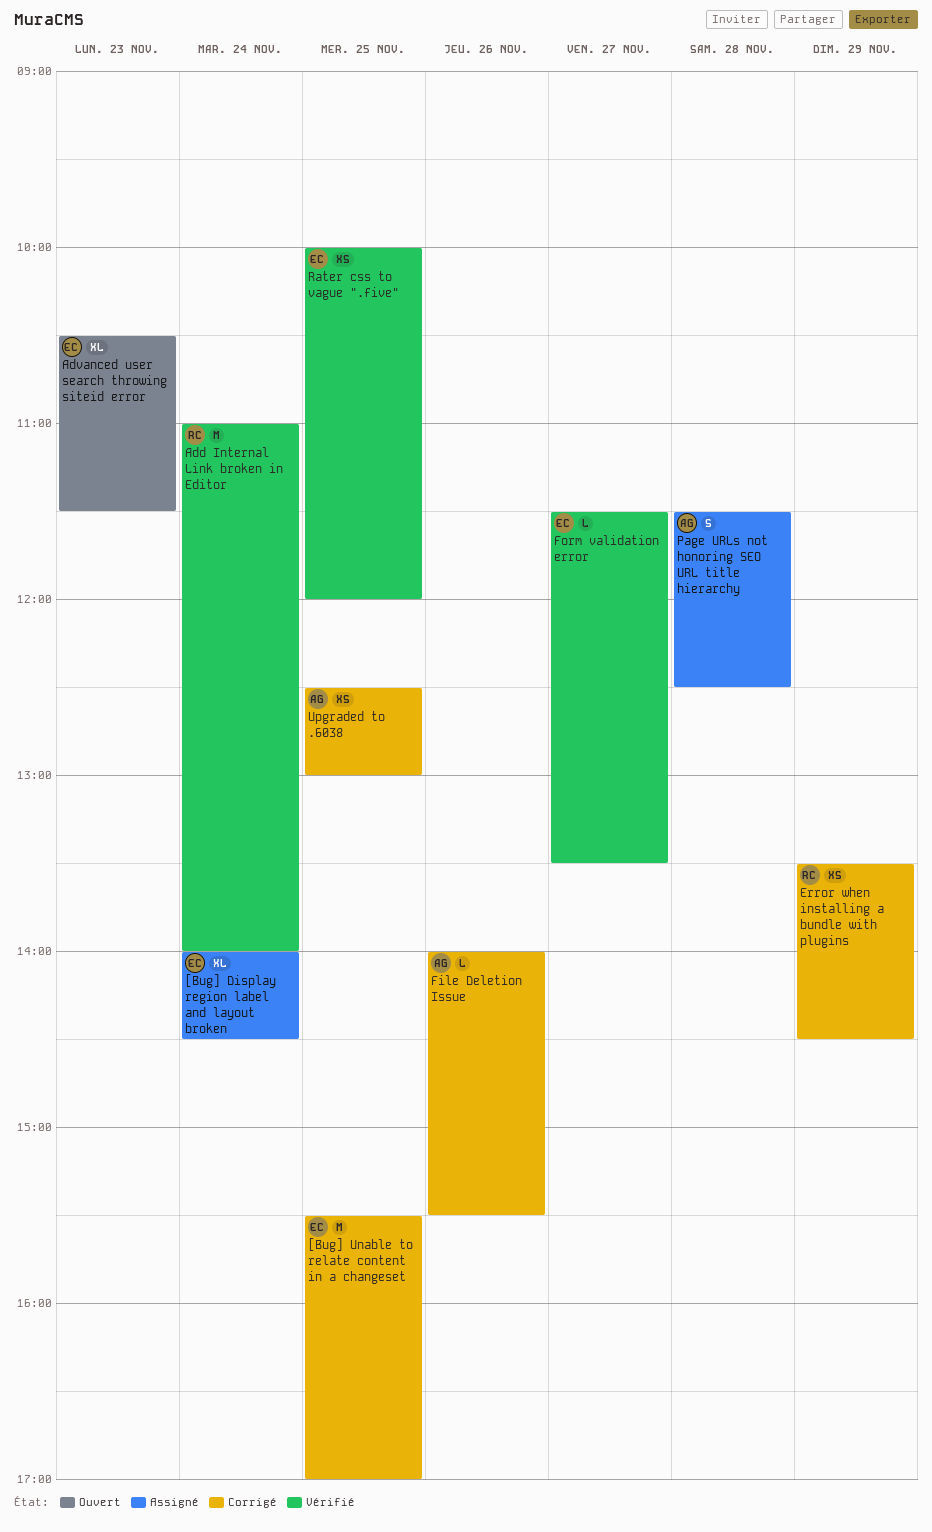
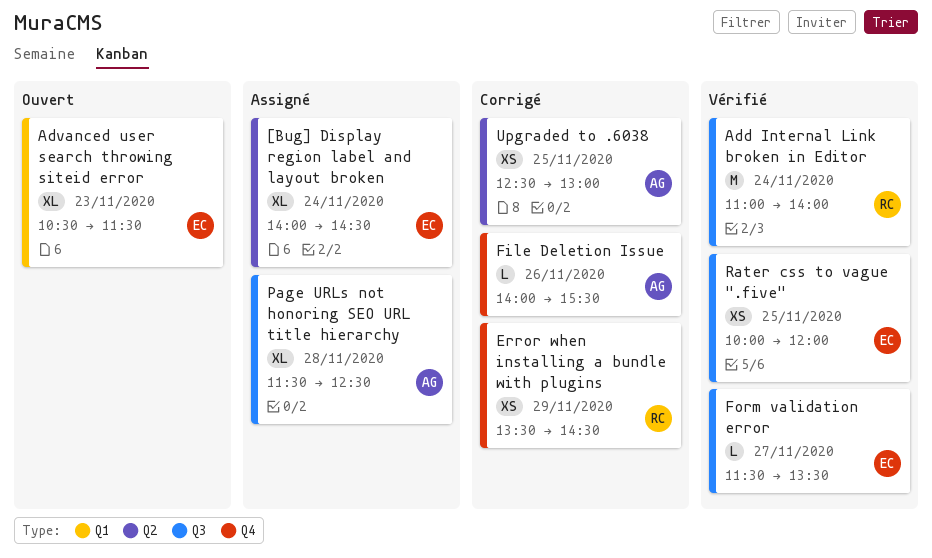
[Bug] Unable to relate content in a changeset: present -> none
Page URLs not honoring SEO URL title hierarchy, estimate: S -> XL

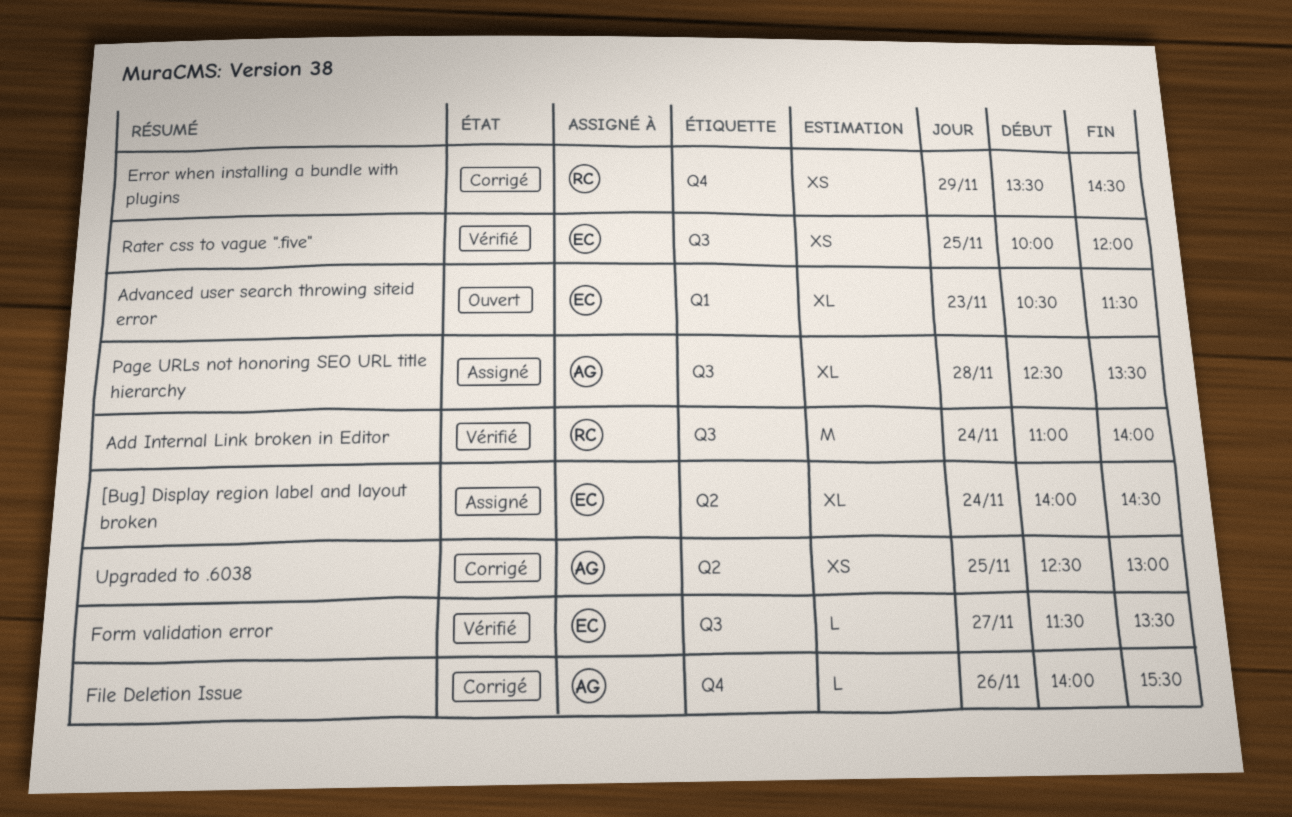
Page URLs not honoring SEO URL title hierarchy, begins: 11:30 -> 12:30
Page URLs not honoring SEO URL title hierarchy, ends: 12:30 -> 13:30

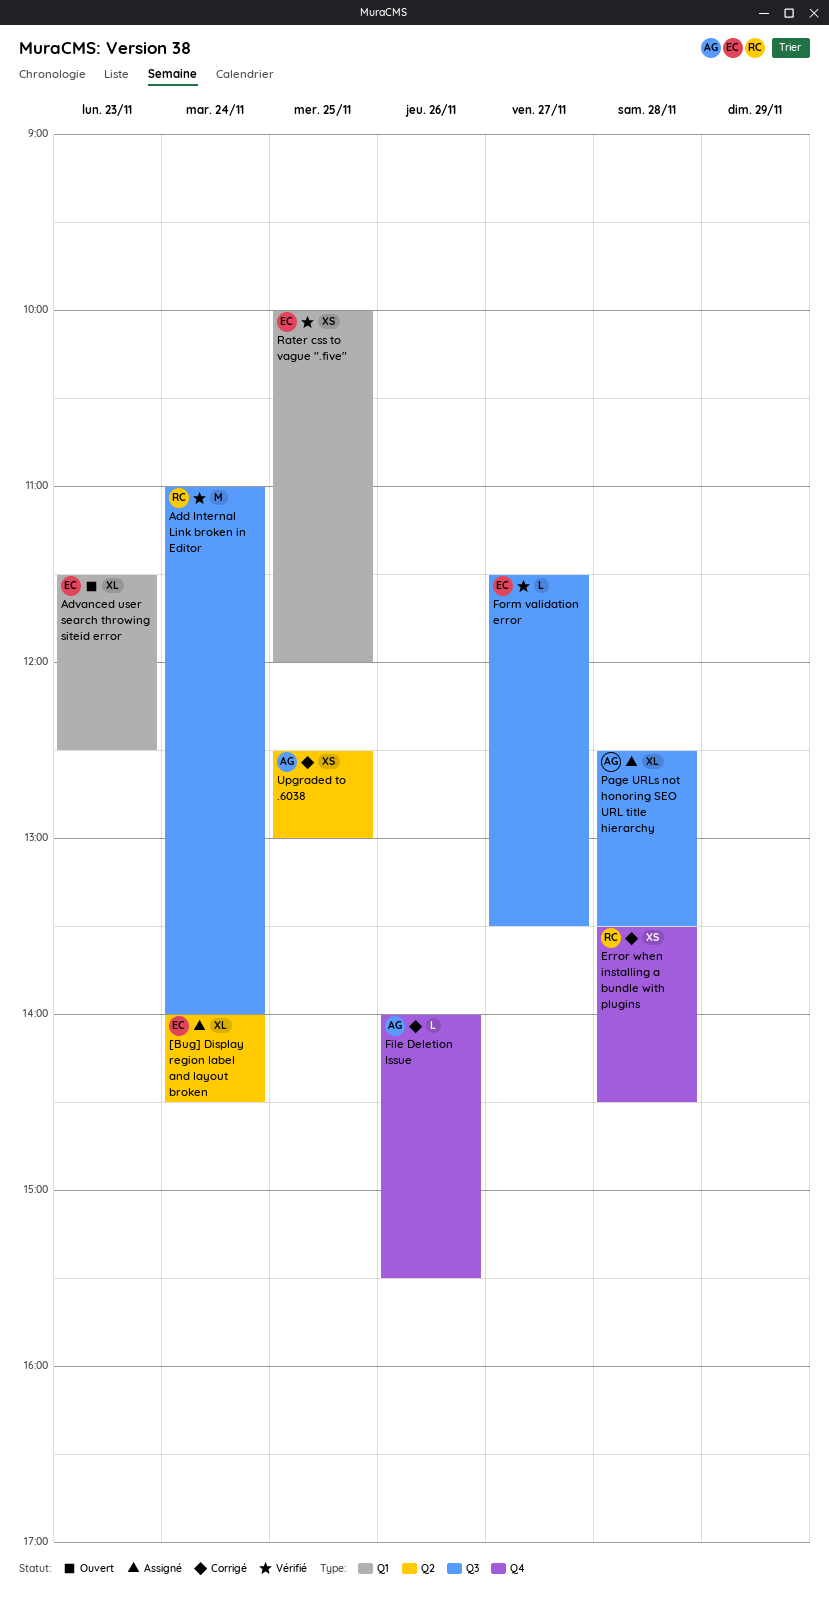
Advanced user search throwing siteid error, begins: 10:30 -> 11:30
Advanced user search throwing siteid error, ends: 11:30 -> 12:30
Error when installing a bundle with plugins, day: Nov 29 -> Nov 28
Rater css to vague ".five", label: Q3 -> Q1

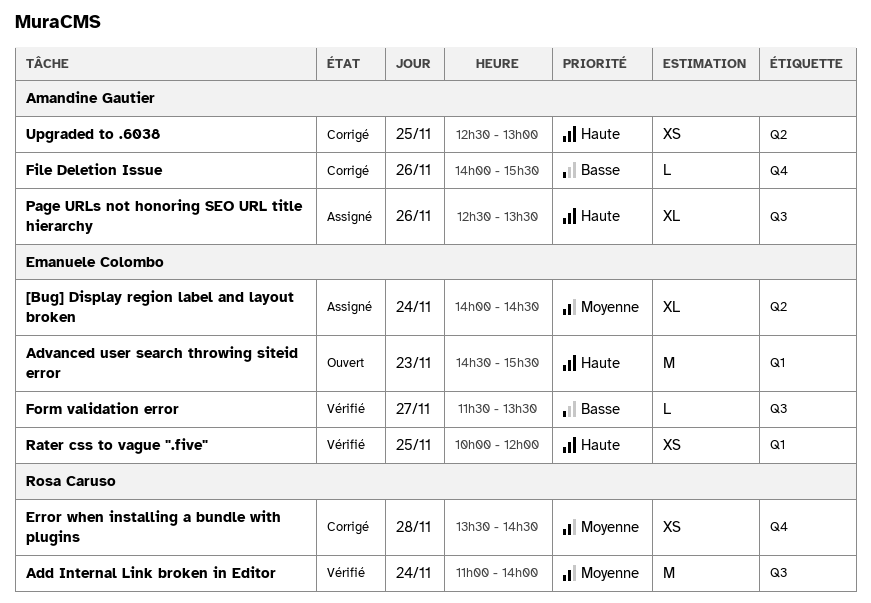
Advanced user search throwing siteid error, estimate: XL -> M
Advanced user search throwing siteid error, begins: 11:30 -> 14:30
Advanced user search throwing siteid error, ends: 12:30 -> 15:30
Page URLs not honoring SEO URL title hierarchy, day: Nov 28 -> Nov 26

